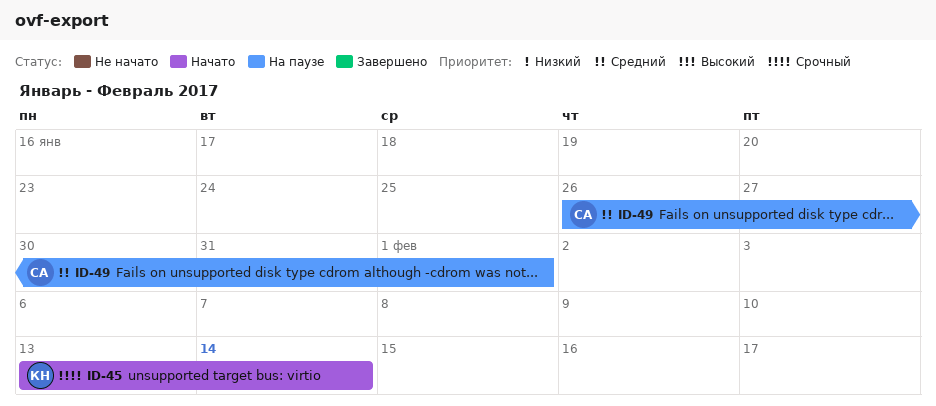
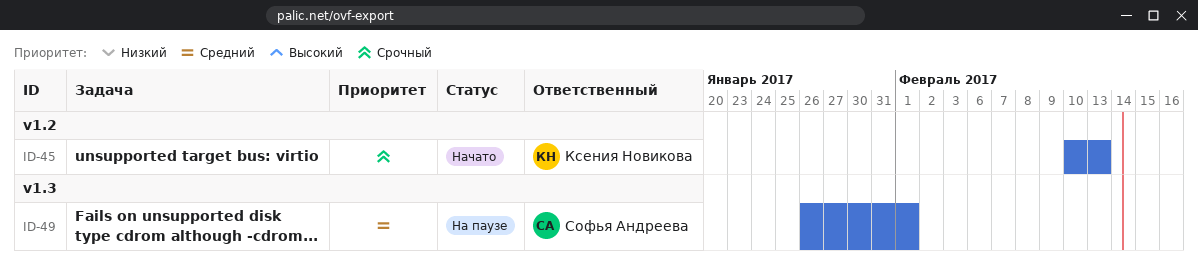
ID-45, start: Feb 13 -> Feb 10
ID-45, due: Feb 14 -> Feb 13

